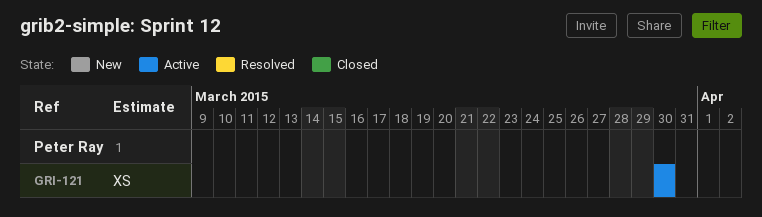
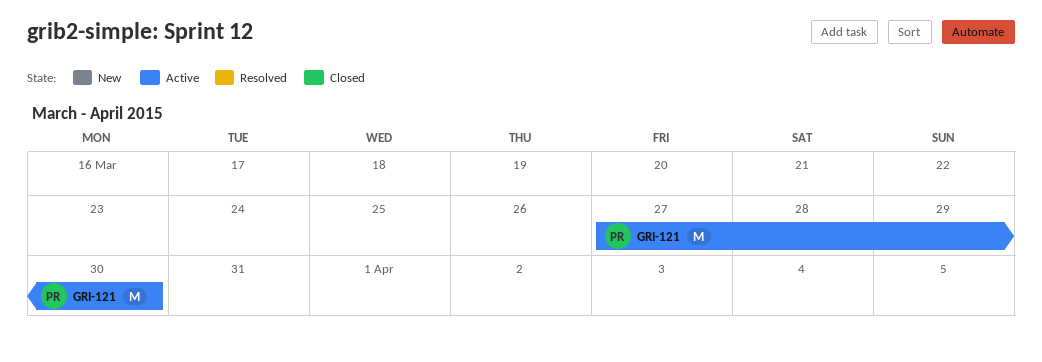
GRI-121, estimate: XS -> M
GRI-121, start: Mar 30 -> Mar 27

